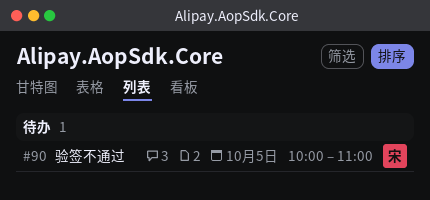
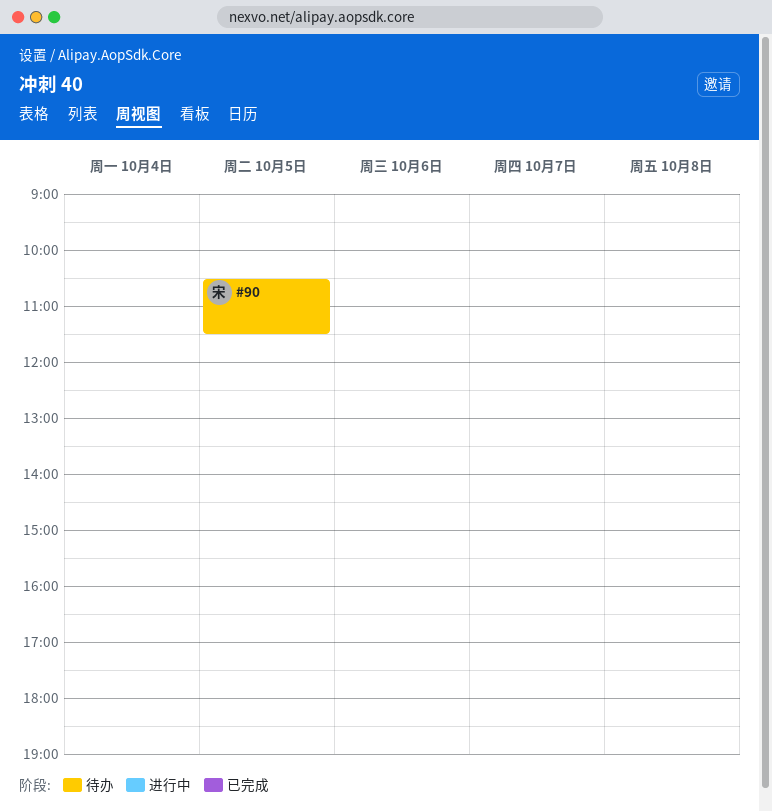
#90, begins: 10:00 -> 10:30
#90, ends: 11:00 -> 11:30

